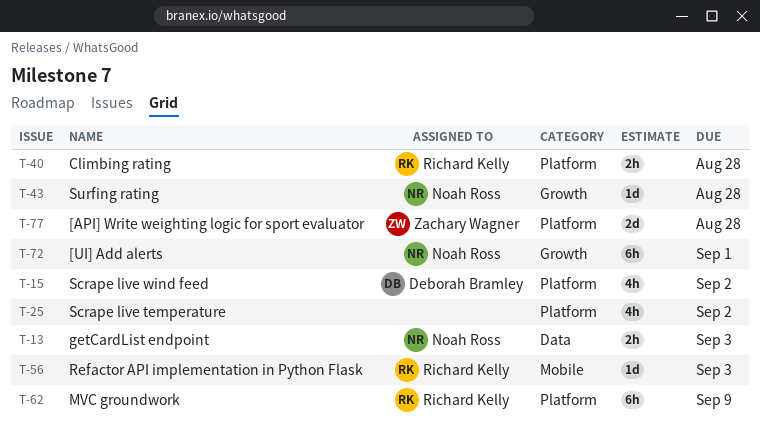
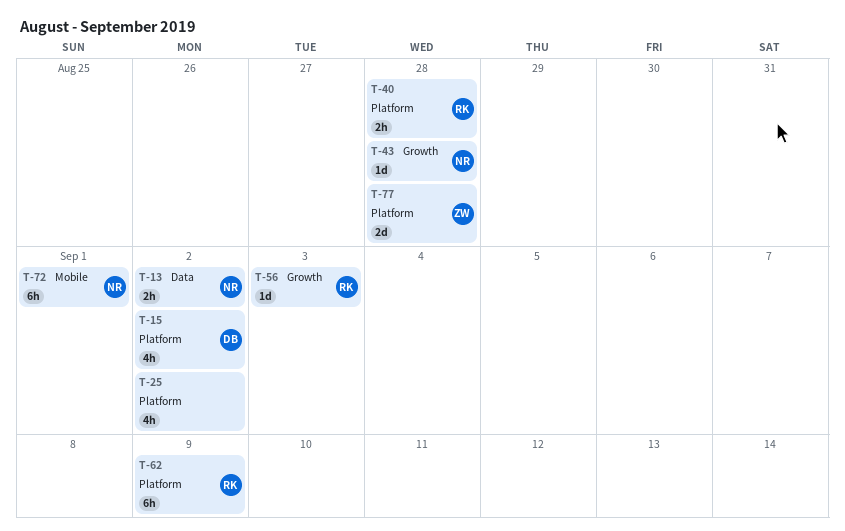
T-13, due: Sep 3 -> Sep 2
T-56, label: Mobile -> Growth
T-72, label: Growth -> Mobile

